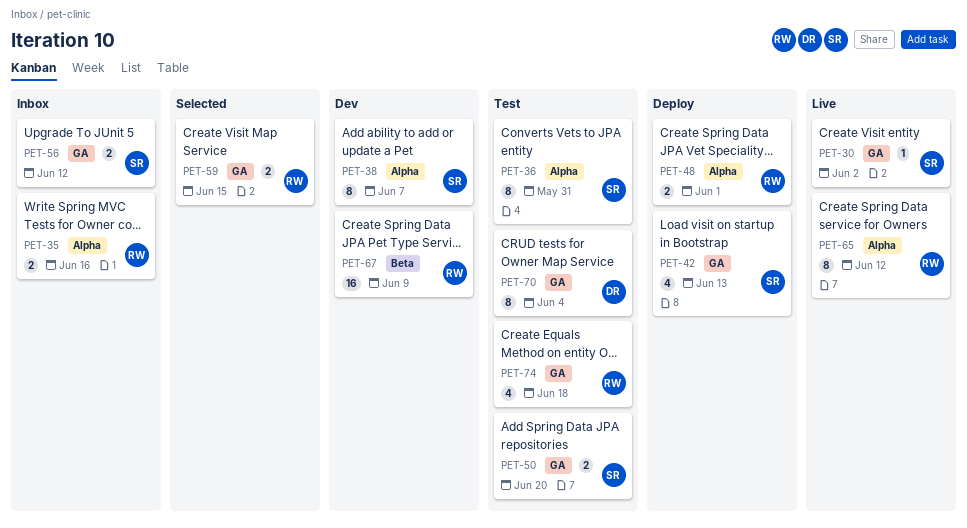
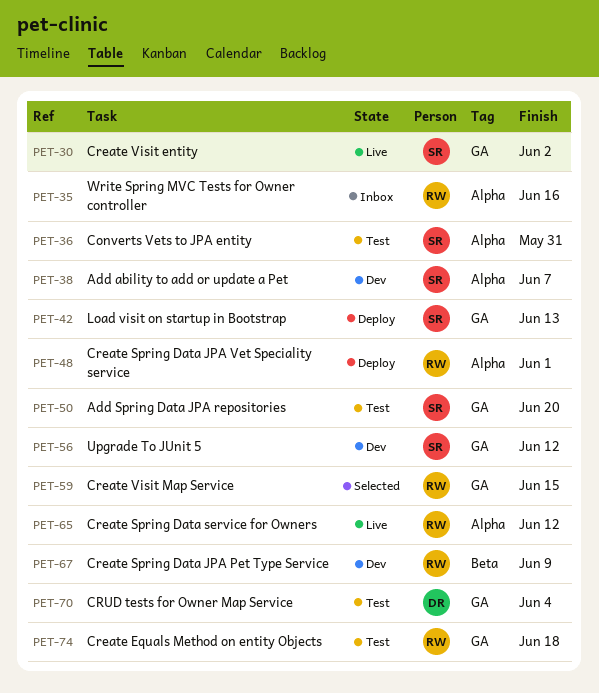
PET-56, status: Inbox -> Dev

